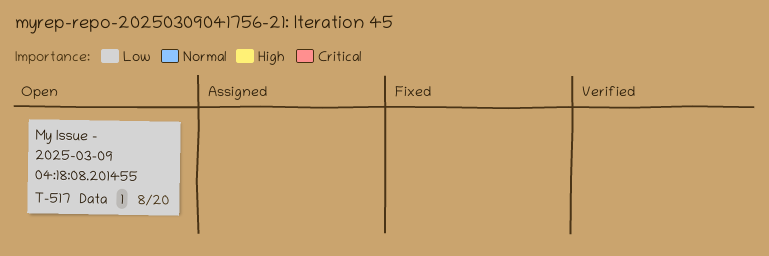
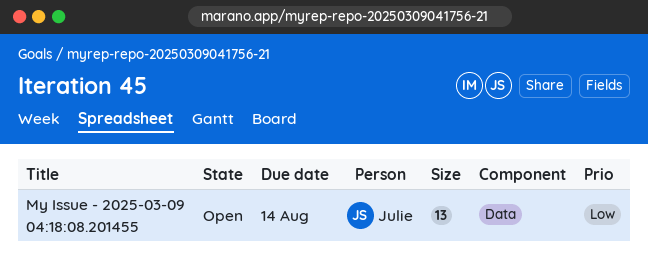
My Issue - 2025-03-09 04:18:08.201455, estimate: 1 -> 13
My Issue - 2025-03-09 04:18:08.201455, due: Aug 20 -> Aug 14

